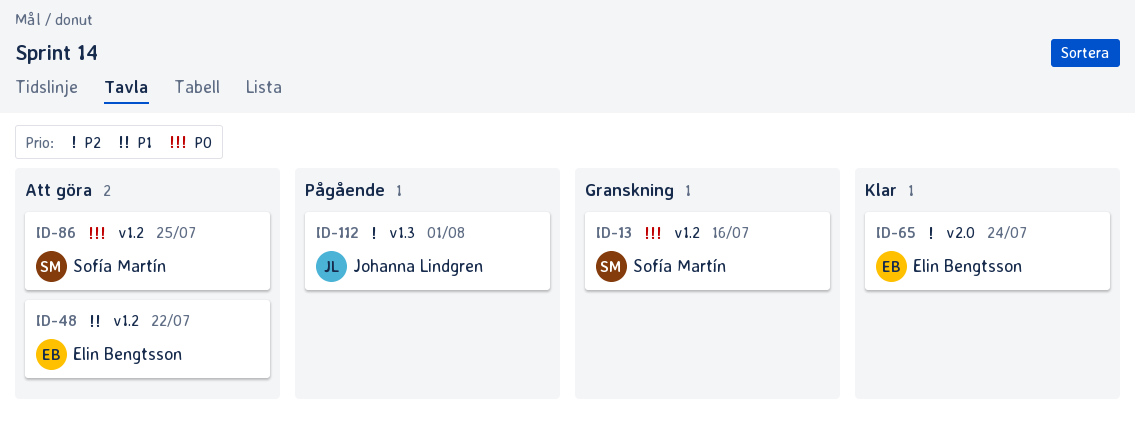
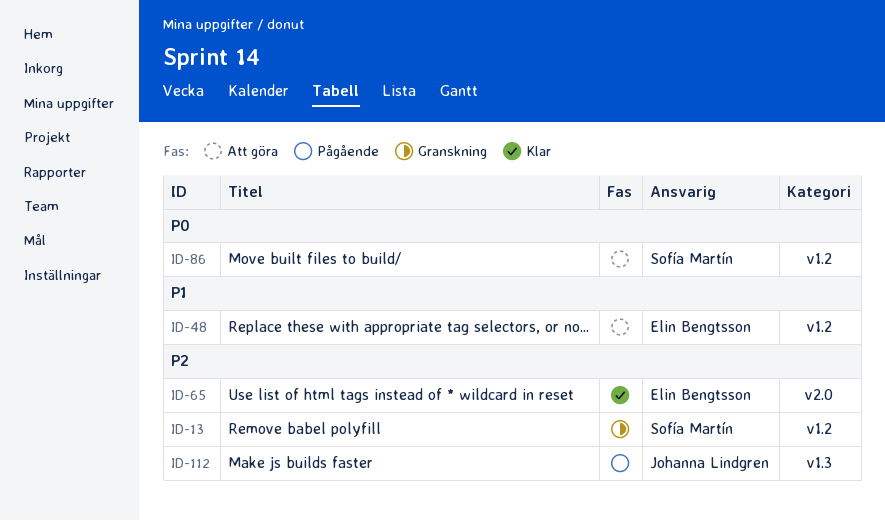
ID-13, priority: P0 -> P2

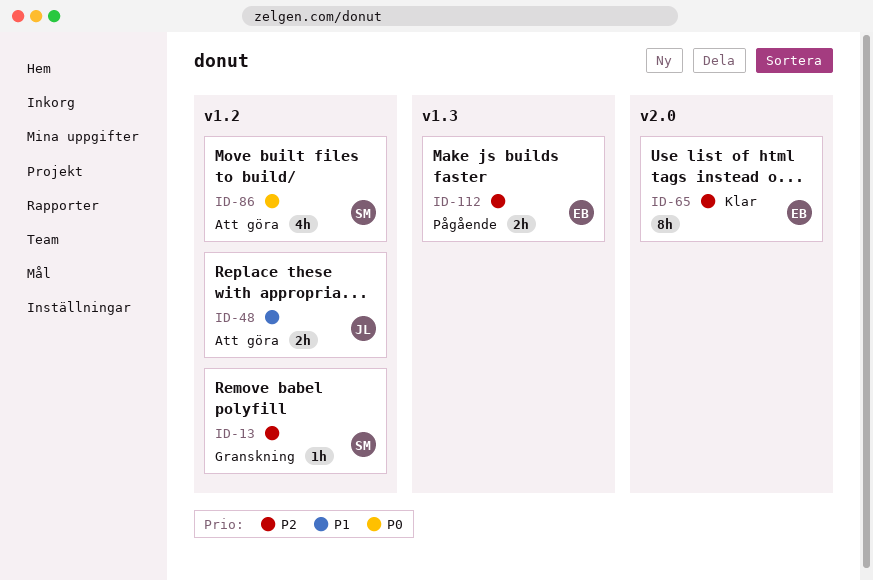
ID-48, owner: Elin Bengtsson -> Johanna Lindgren
ID-112, owner: Johanna Lindgren -> Elin Bengtsson

